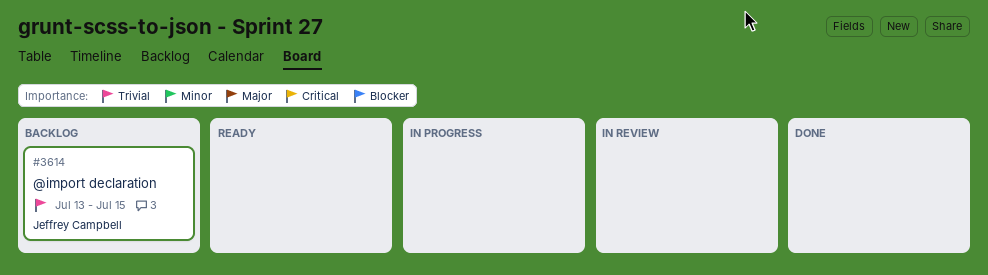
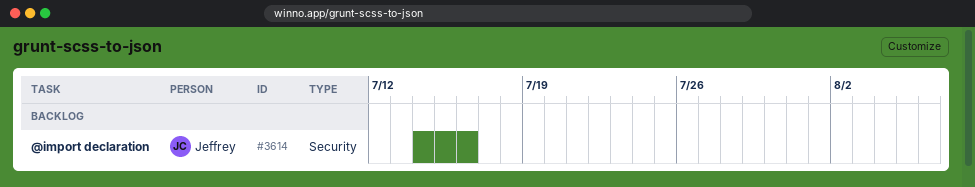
#3614, start: Jul 13 -> Jul 14
#3614, due: Jul 15 -> Jul 16

